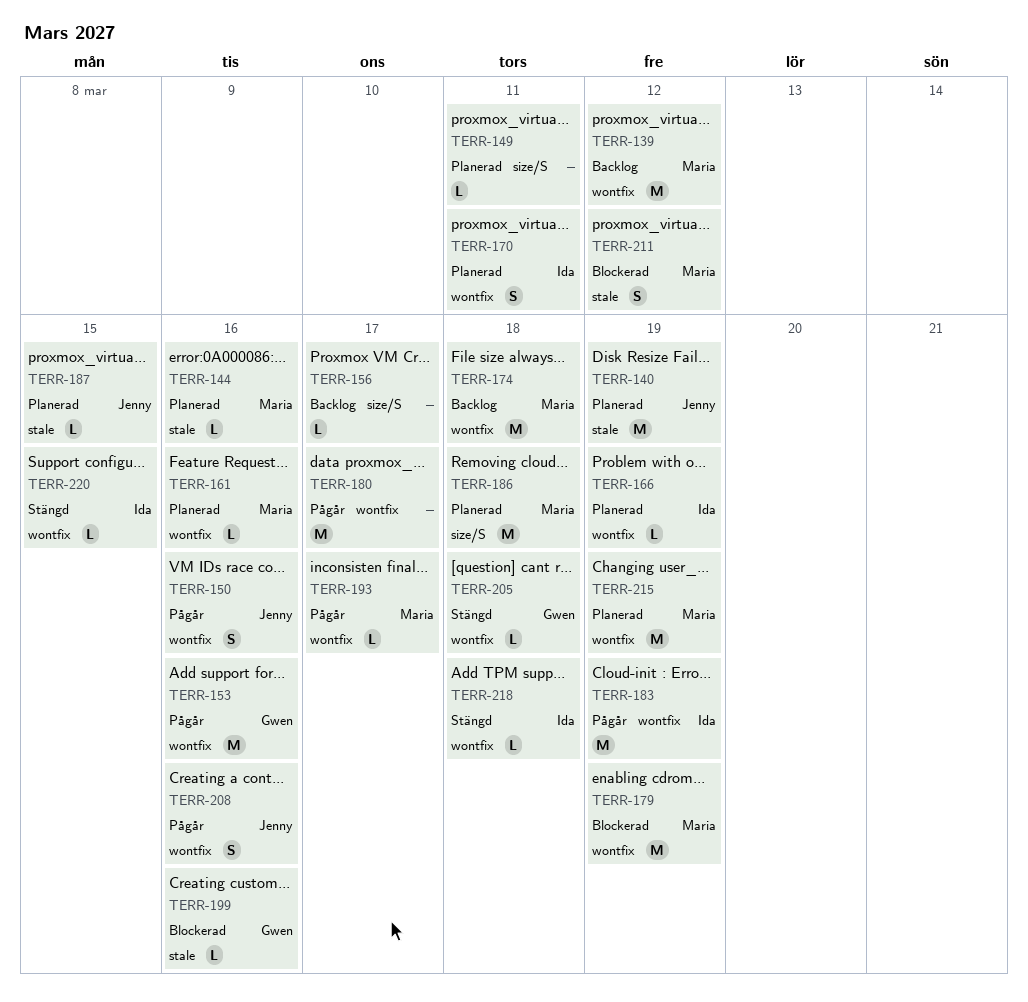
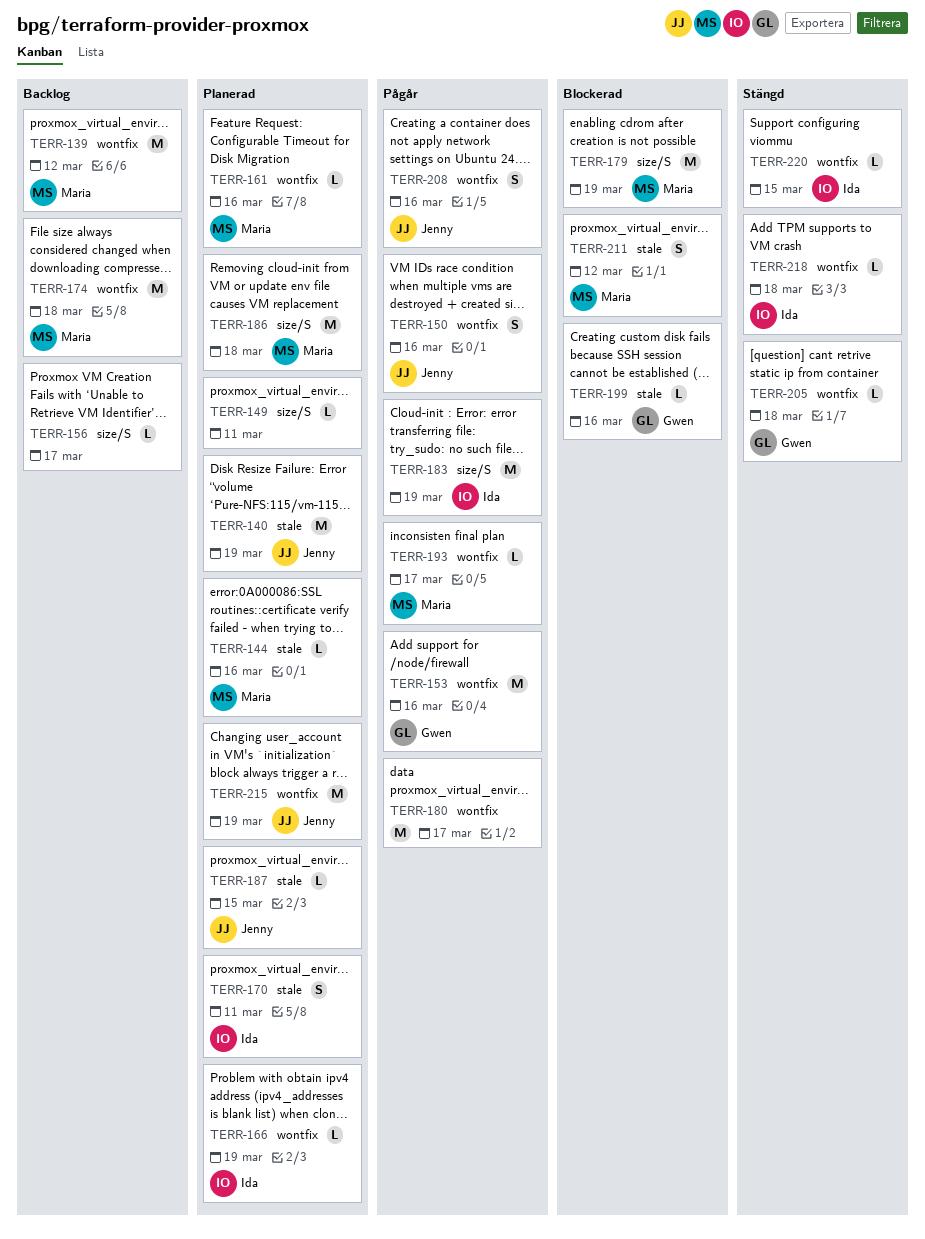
TERR-170, label: wontfix -> stale
TERR-179, label: wontfix -> size/S
TERR-183, label: wontfix -> size/S
TERR-215, owner: Maria -> Jenny

